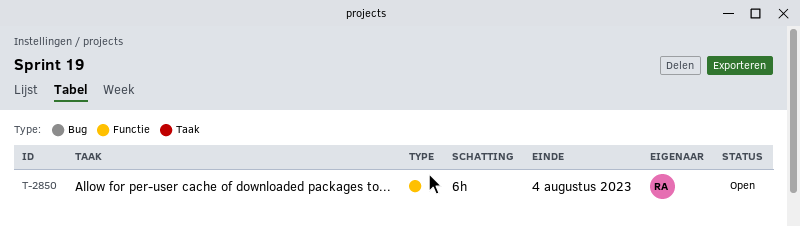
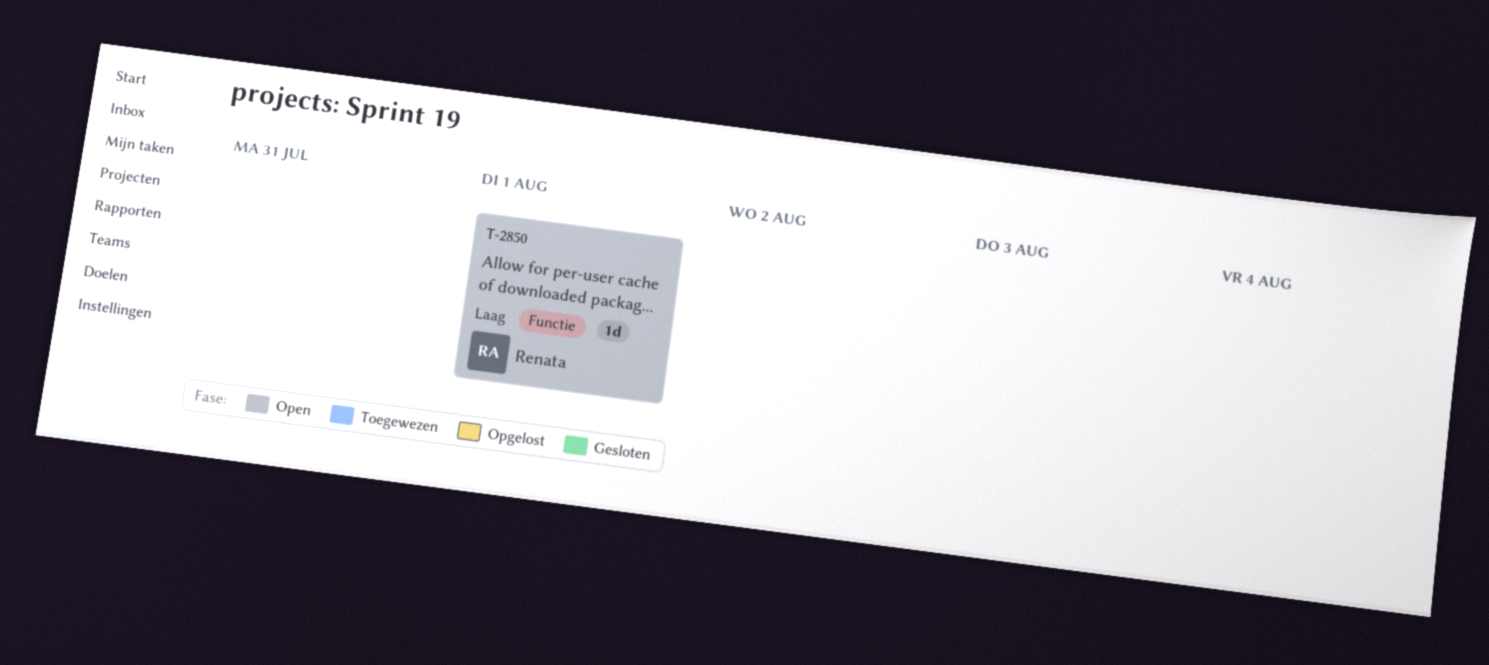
T-2850, estimate: 6h -> 1d
T-2850, due: Aug 4 -> Aug 1

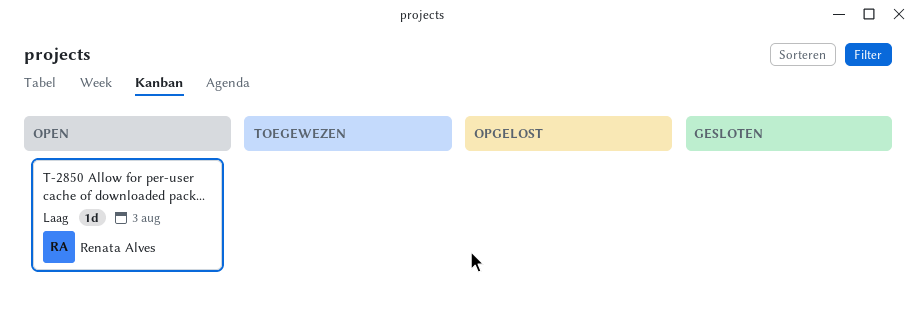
T-2850, due: Aug 1 -> Aug 3

